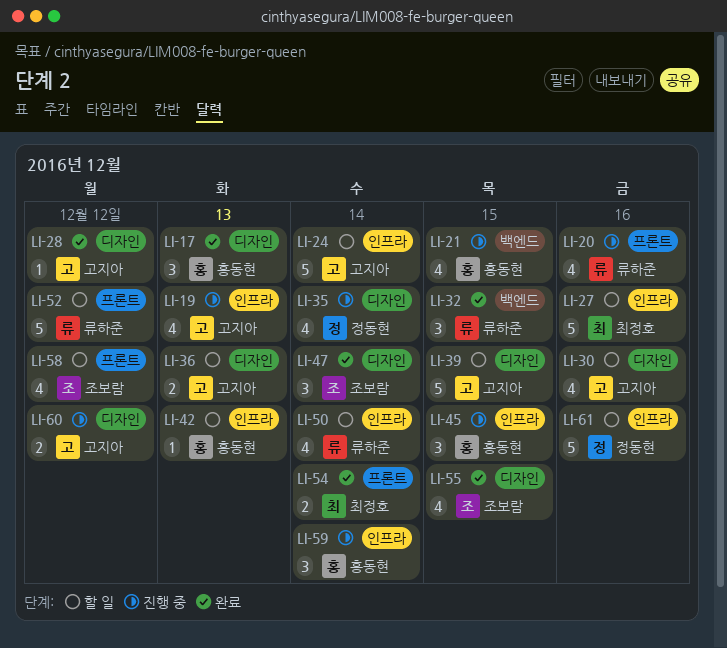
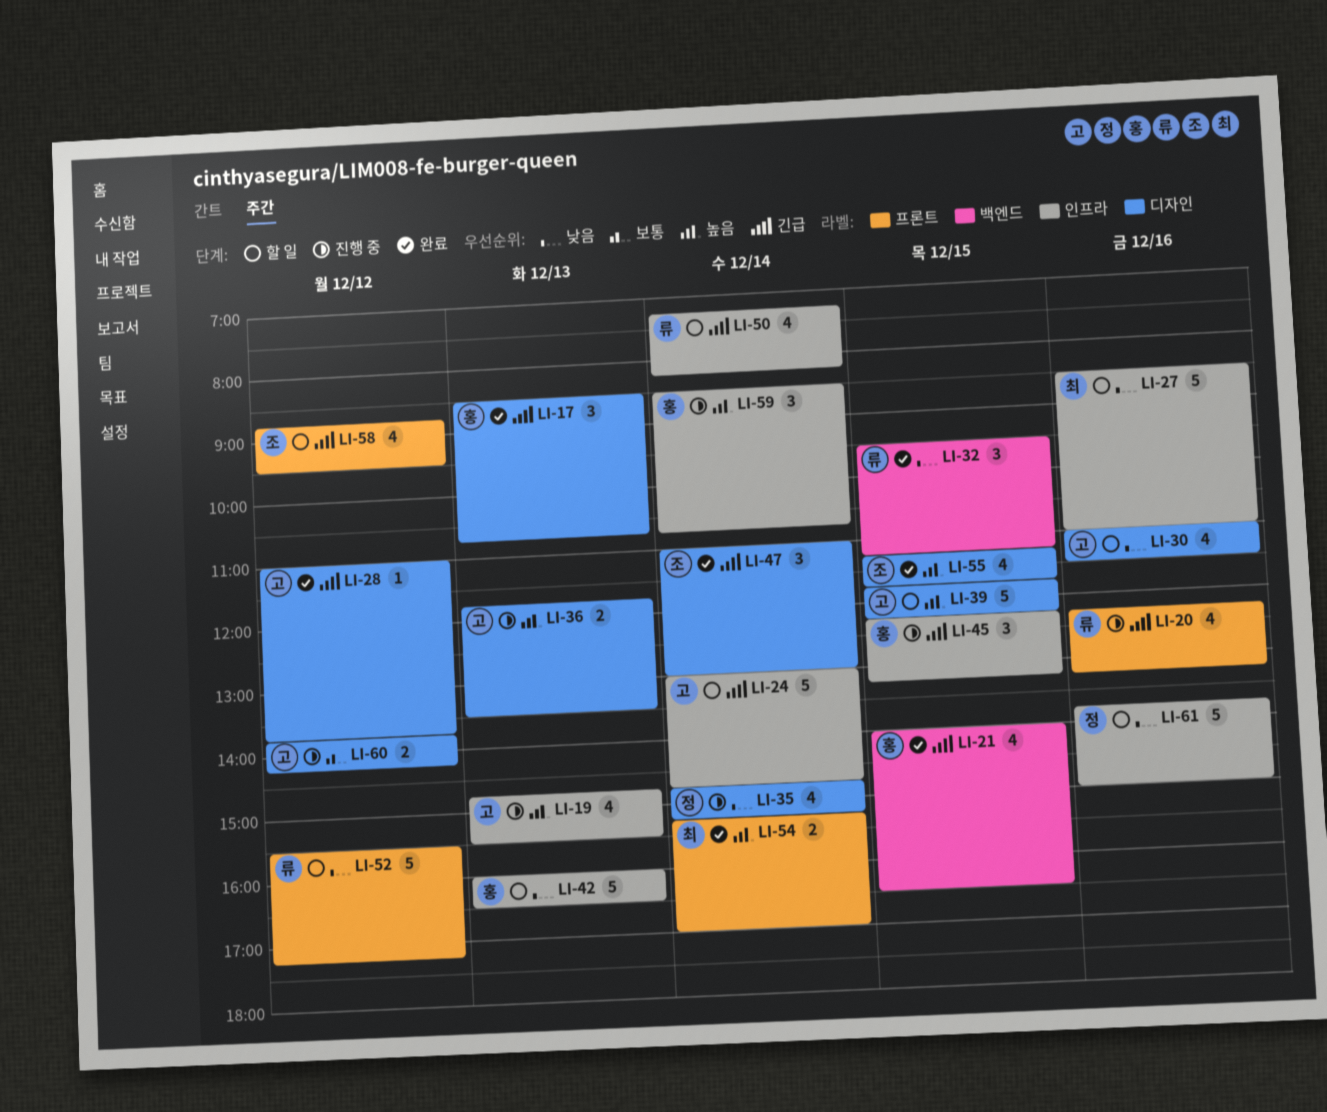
LI-21, status: 진행 중 -> 완료
LI-36, status: 할 일 -> 진행 중
LI-42, estimate: 1 -> 5

